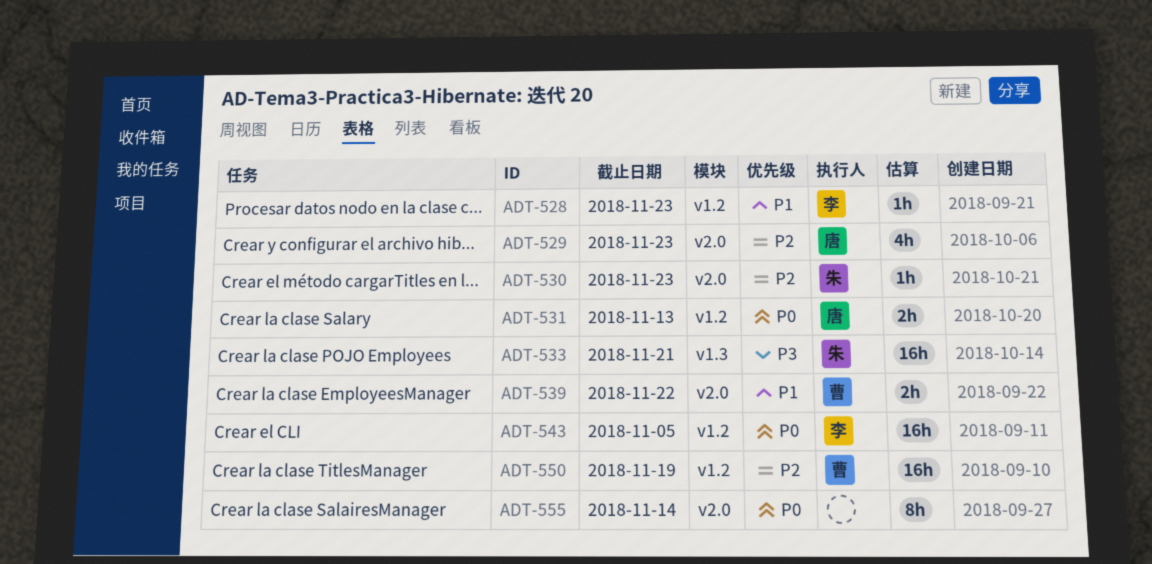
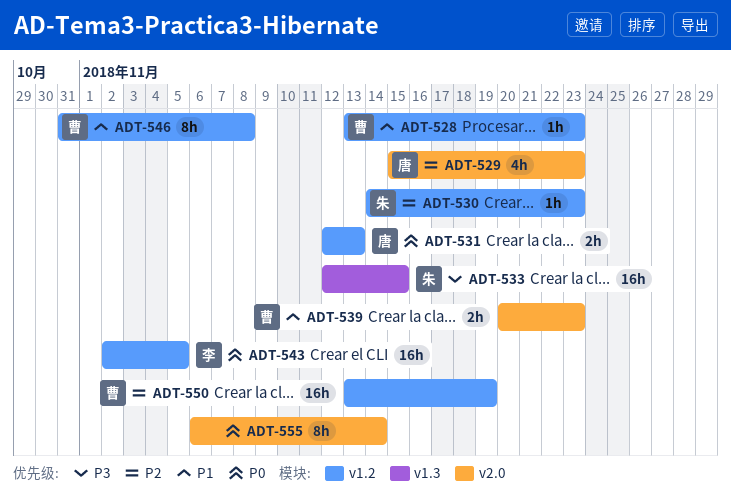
ADT-528, owner: 李 -> 曹
ADT-530, label: v2.0 -> v1.2
ADT-533, due: Nov 21 -> Nov 15
ADT-539, due: Nov 22 -> Nov 23
ADT-546: none -> present

